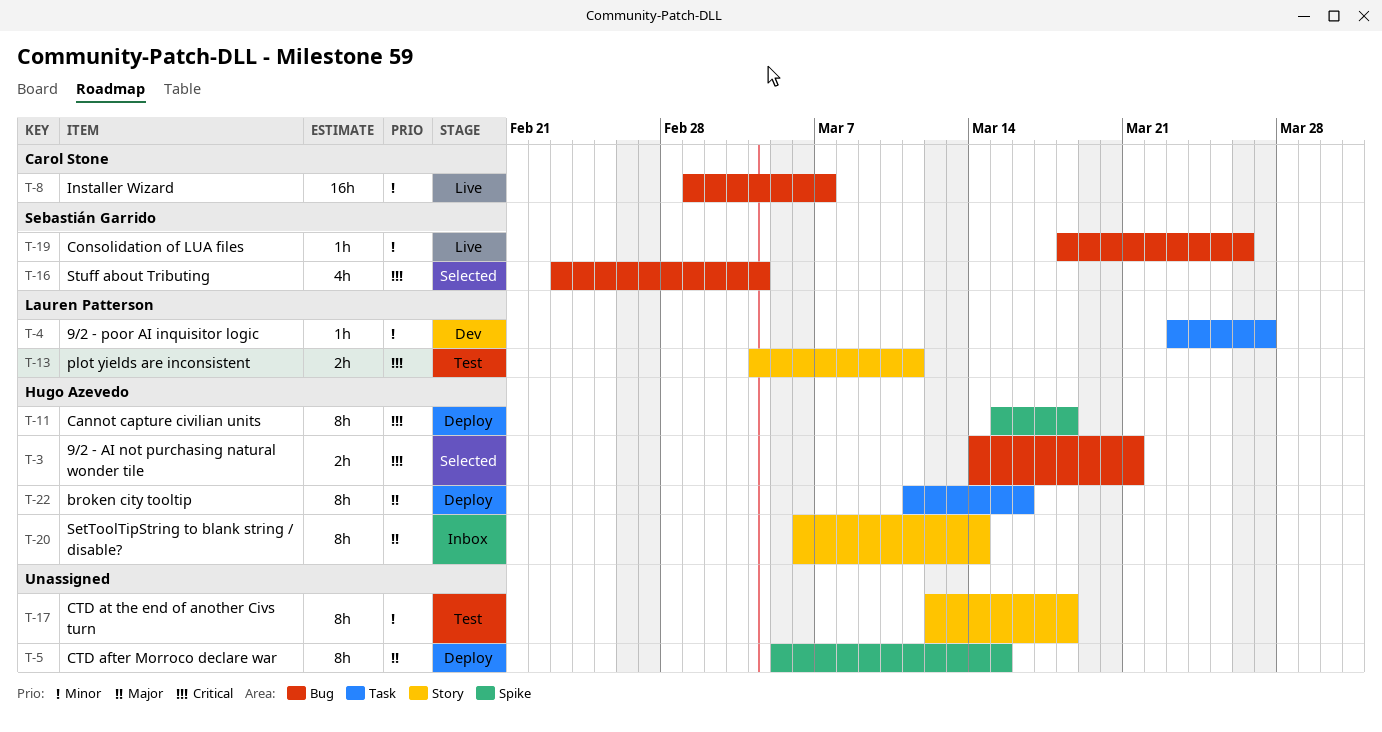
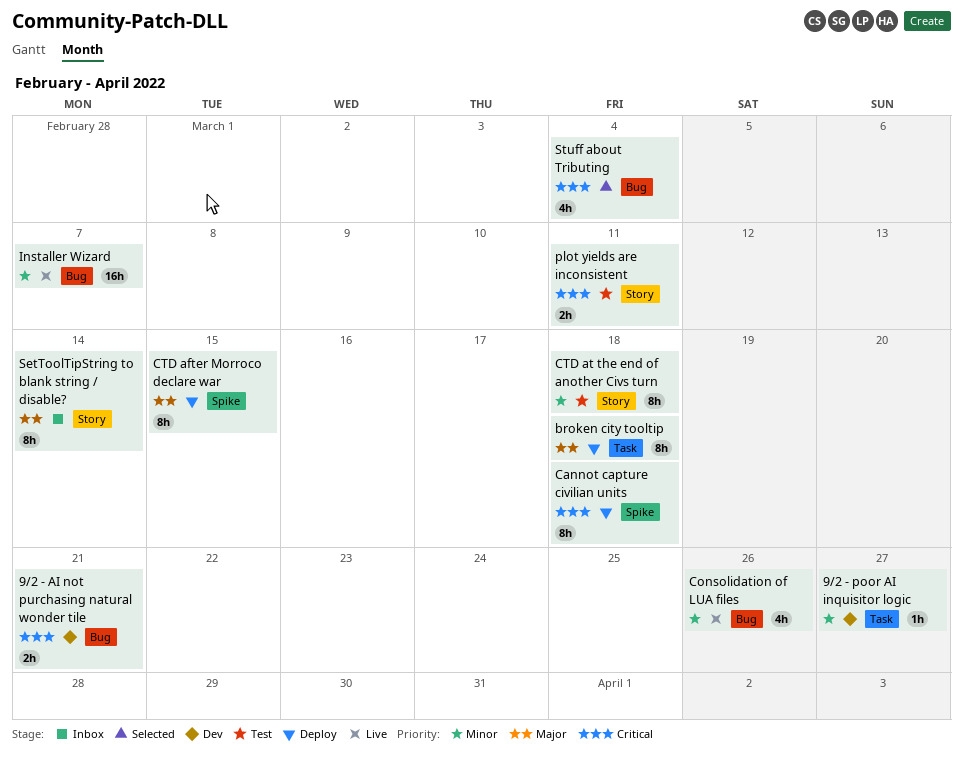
9/2 - AI not purchasing natural wonder tile, status: Selected -> Dev
broken city tooltip, due: Mar 16 -> Mar 18
Consolidation of LUA files, estimate: 1h -> 4h

